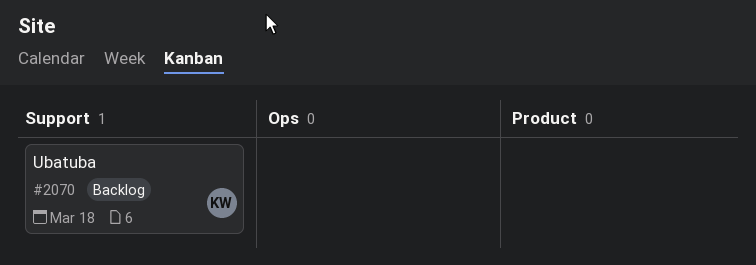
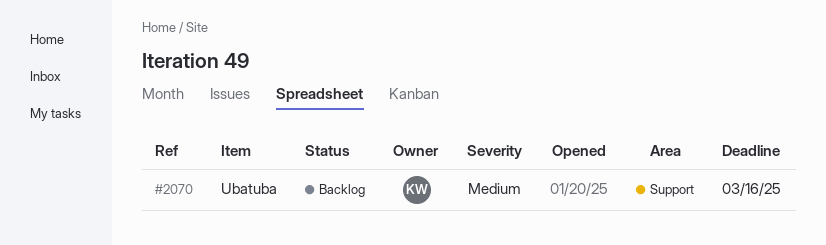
#2070, due: Mar 18 -> Mar 16

